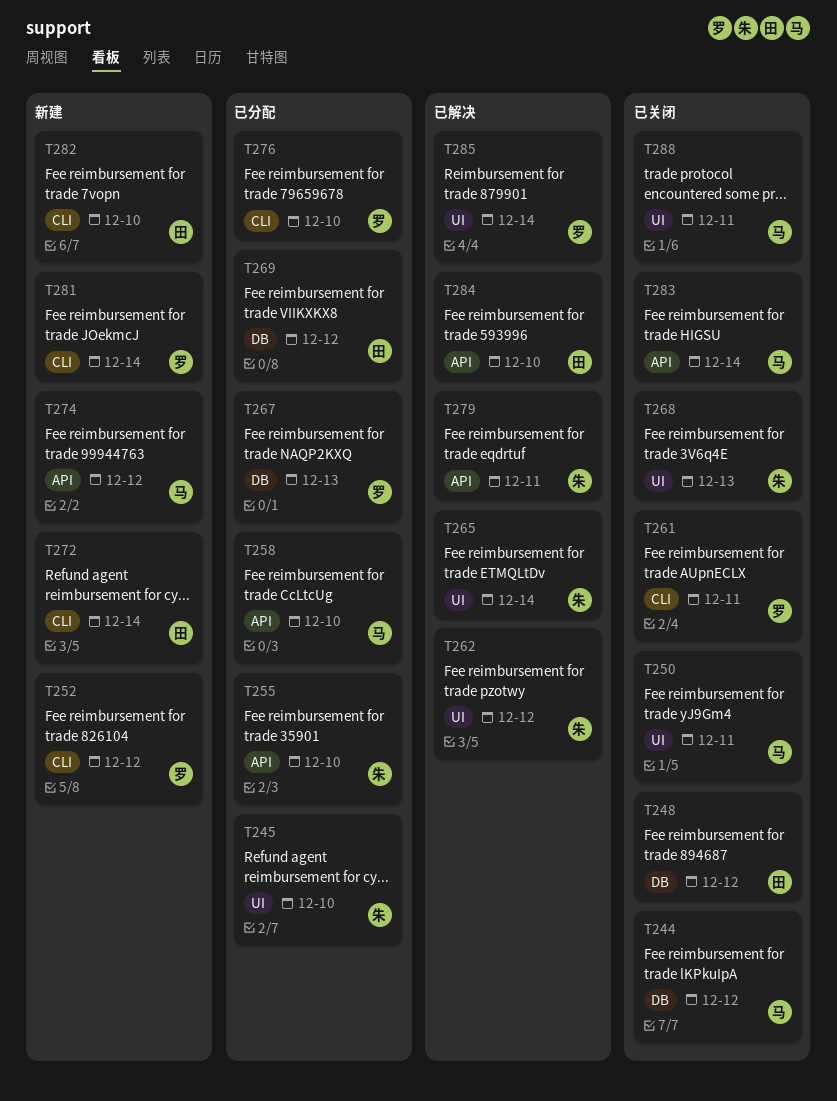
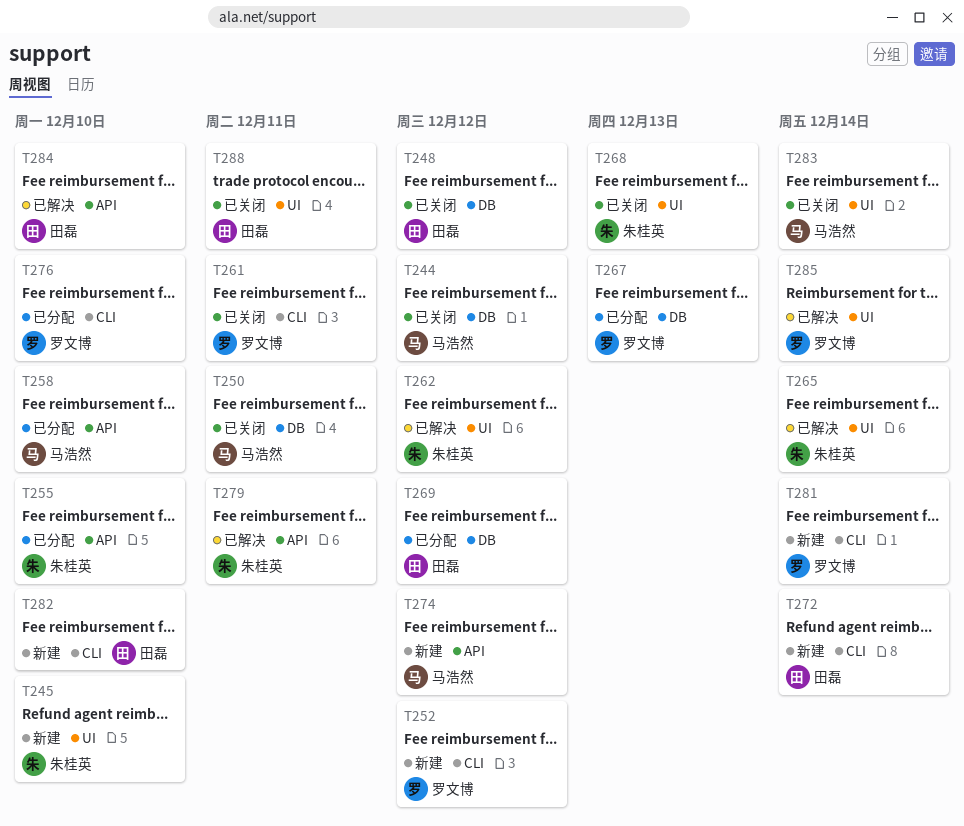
T245, status: 已分配 -> 新建
T250, label: UI -> DB
T283, label: API -> UI
T288, owner: 马浩然 -> 田磊

